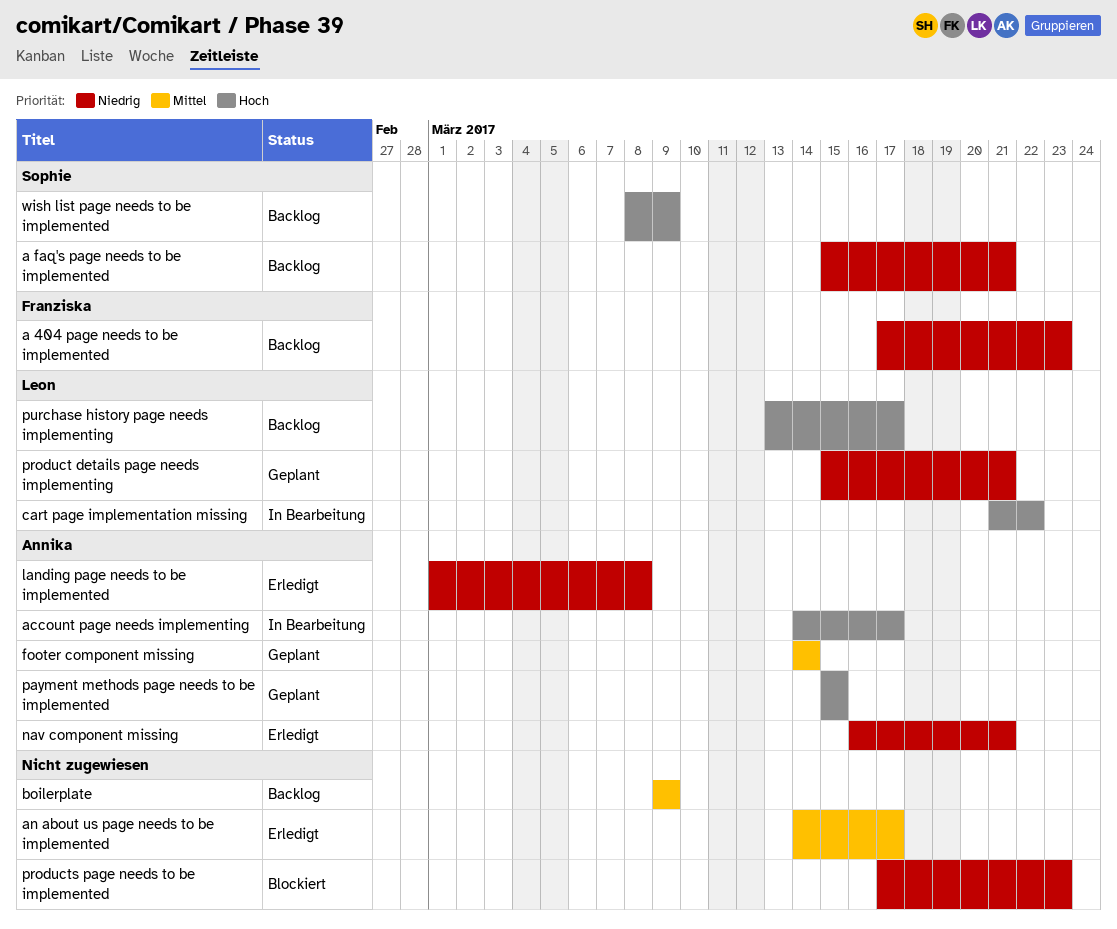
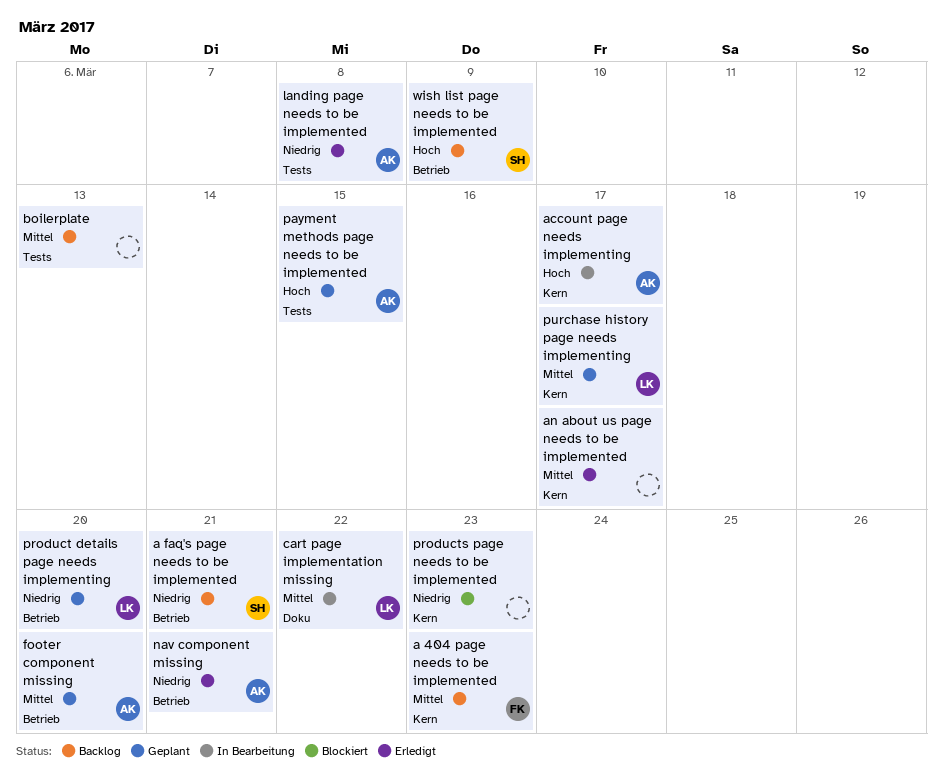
a 404 page needs to be implemented, priority: Niedrig -> Mittel
boilerplate, due: Mar 9 -> Mar 13
cart page implementation missing, priority: Hoch -> Mittel
footer component missing, due: Mar 14 -> Mar 20
product details page needs implementing, due: Mar 21 -> Mar 20
purchase history page needs implementing, status: Backlog -> Geplant
purchase history page needs implementing, priority: Hoch -> Mittel

